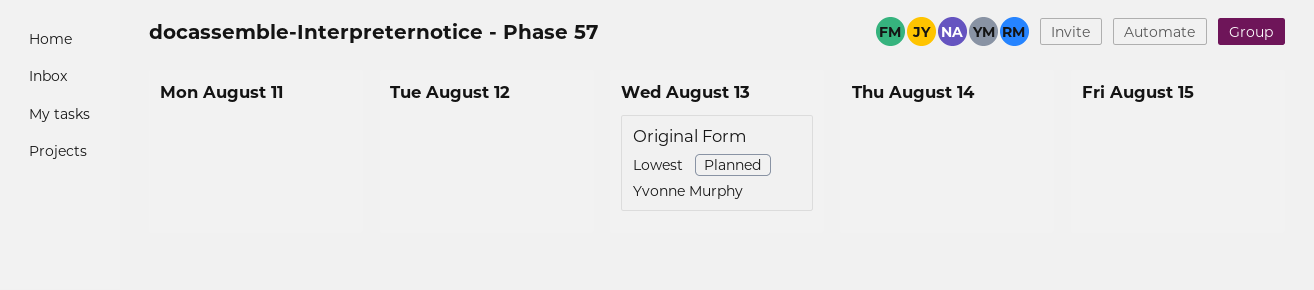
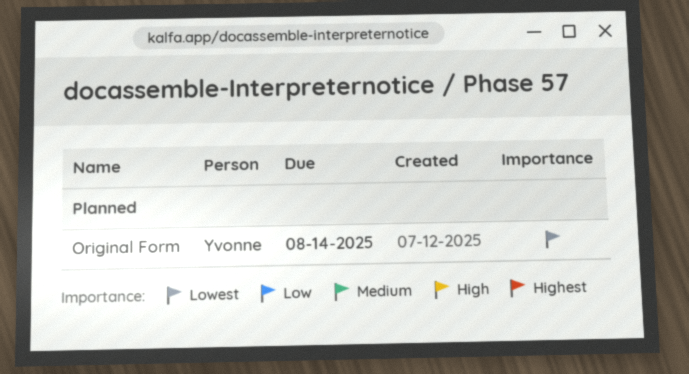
Original Form, due: Aug 13 -> Aug 14

